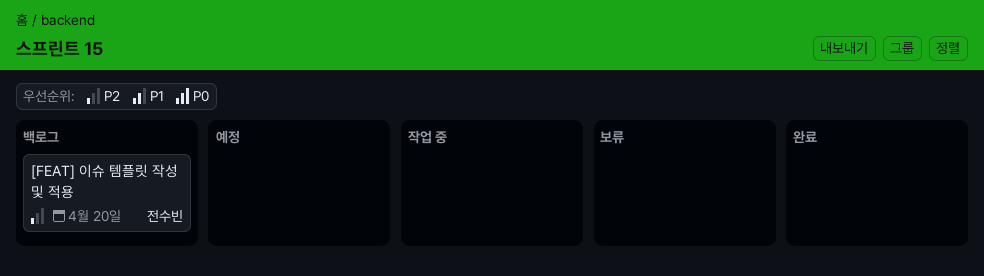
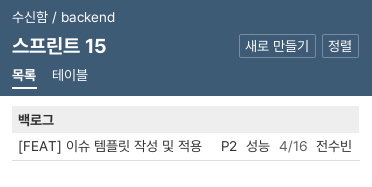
[FEAT] 이슈 템플릿 작성 및 적용, due: Apr 20 -> Apr 16

